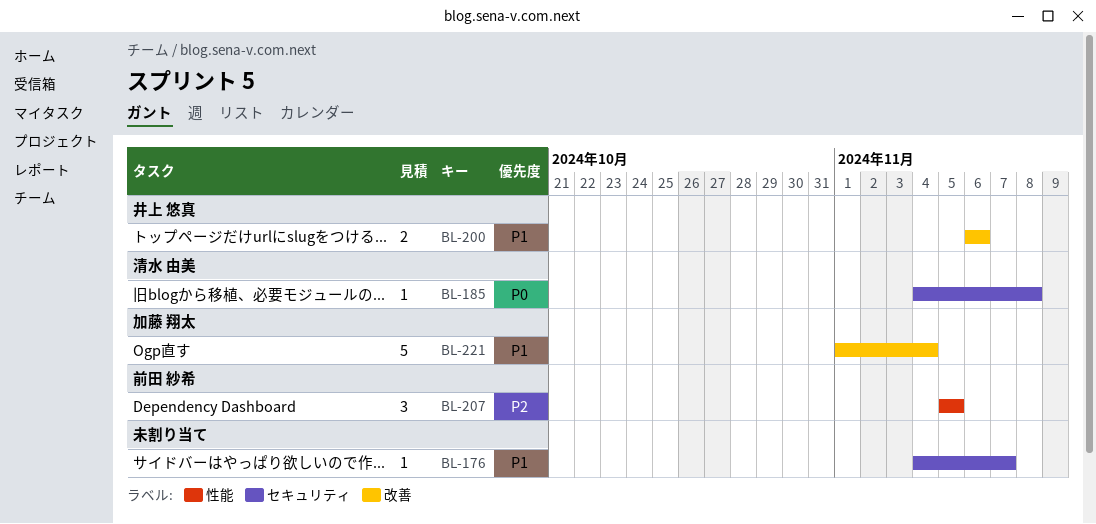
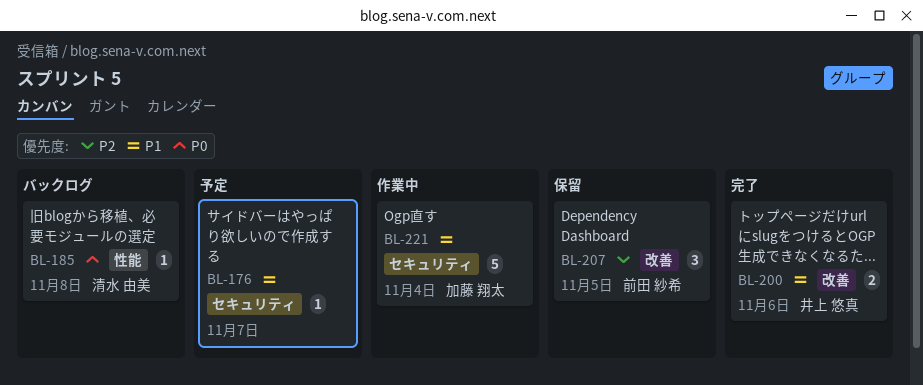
BL-185, label: セキュリティ -> 性能
BL-207, label: 性能 -> 改善
BL-221, label: 改善 -> セキュリティ

